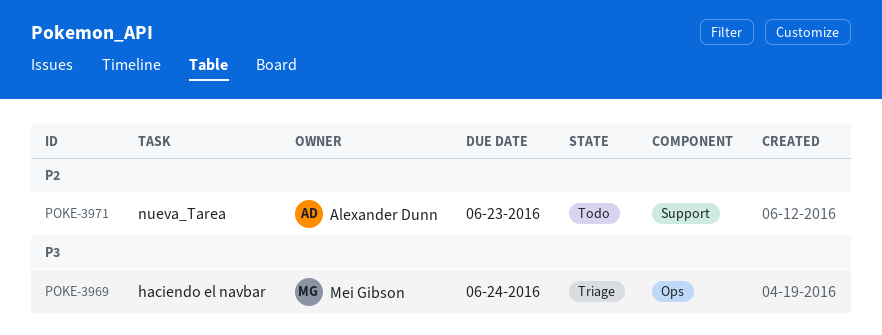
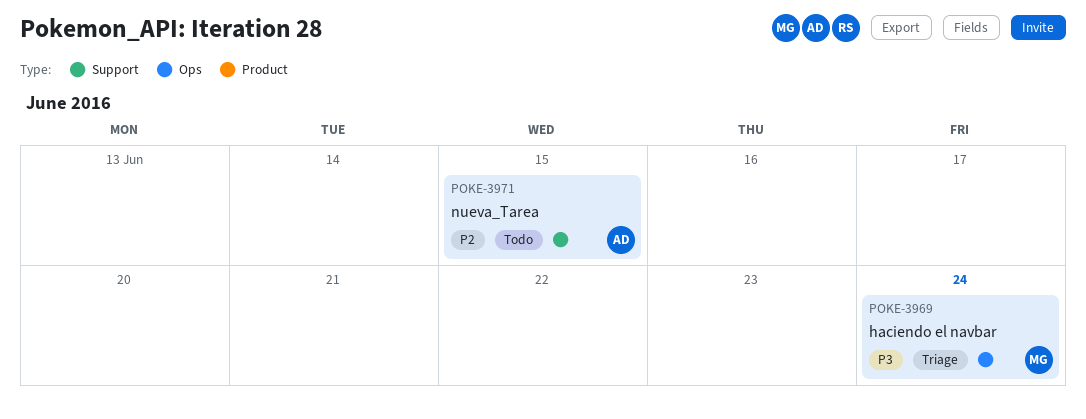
POKE-3971, due: Jun 23 -> Jun 15

